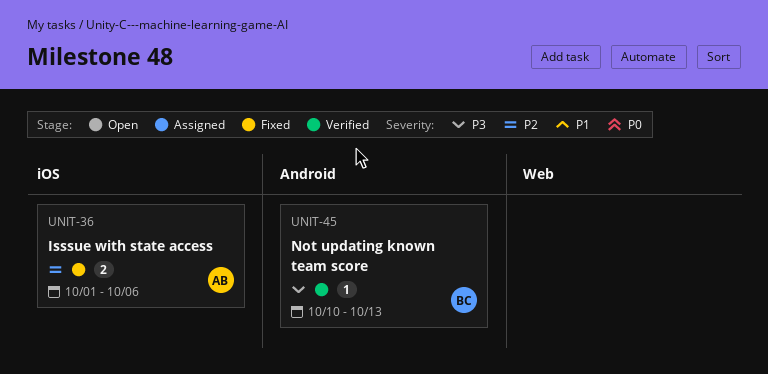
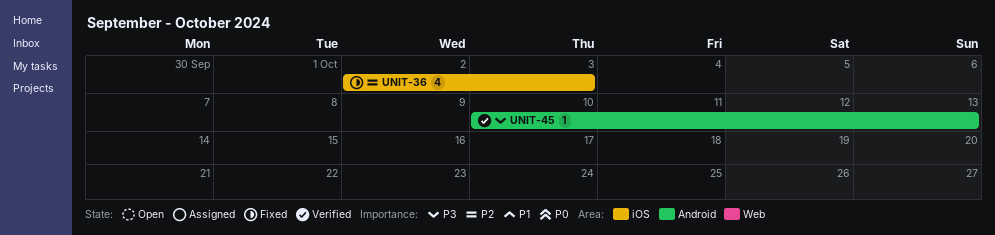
UNIT-36, estimate: 2 -> 4
UNIT-36, start: Oct 1 -> Oct 2
UNIT-36, due: Oct 6 -> Oct 3

